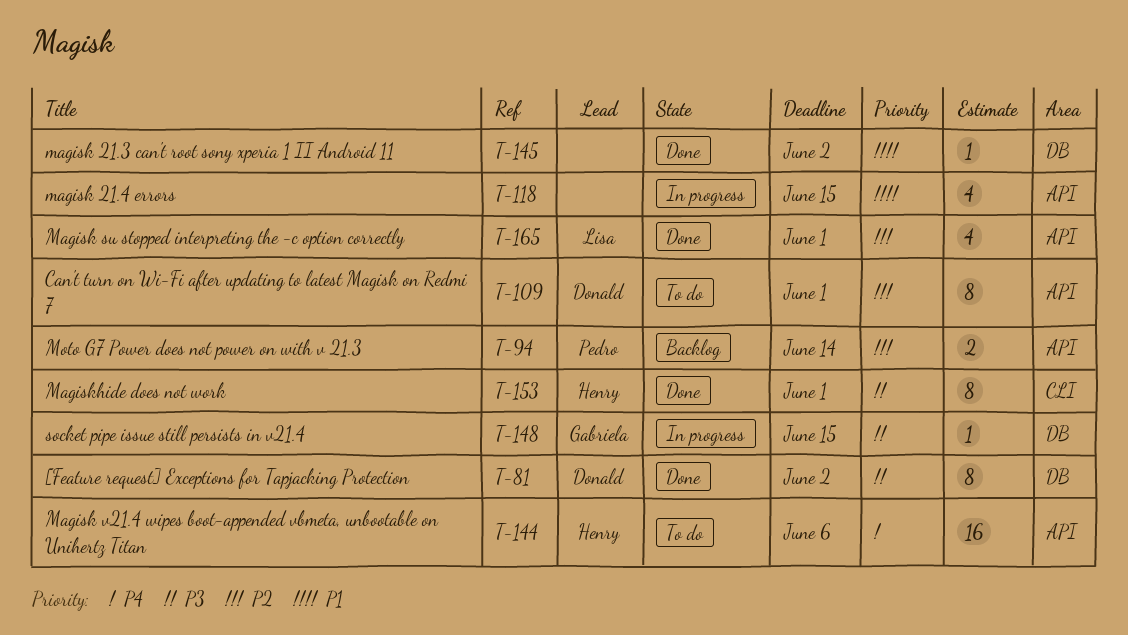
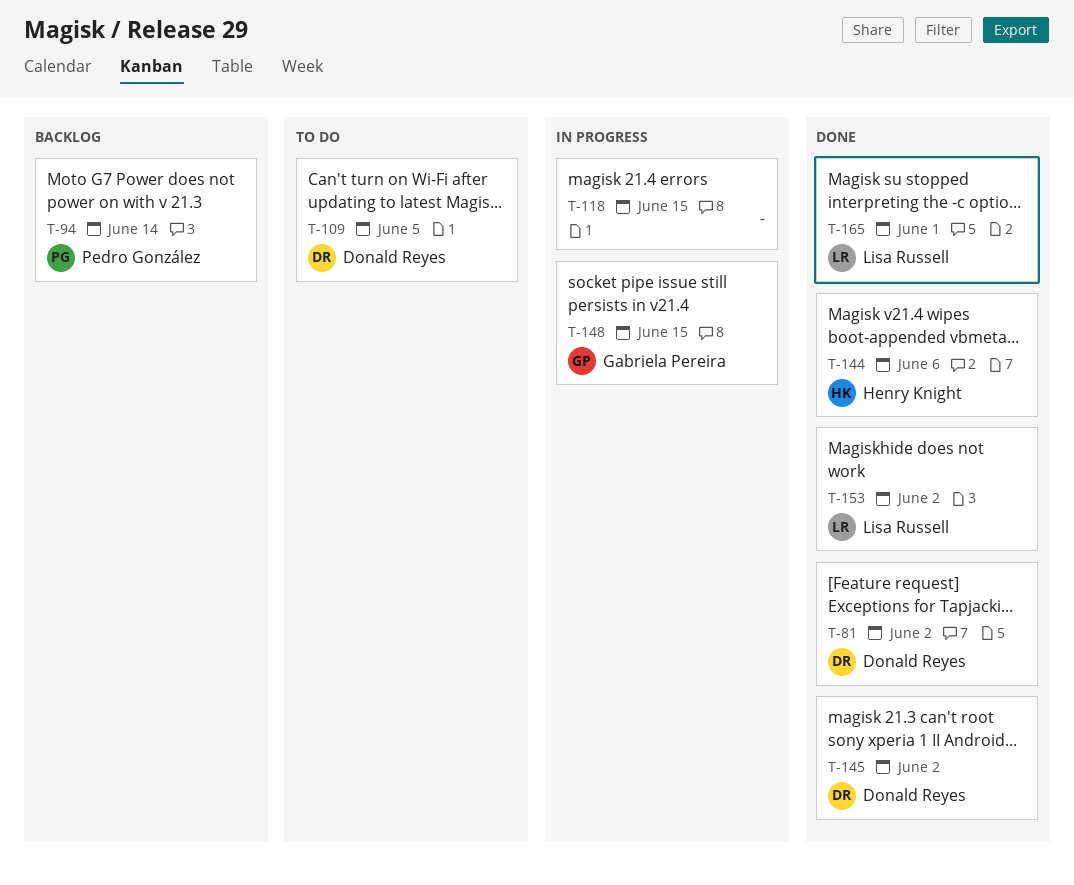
T-109, due: Jun 1 -> Jun 5
T-144, status: To do -> Done
T-145, owner: none -> Donald Reyes
T-153, owner: Henry Knight -> Lisa Russell
T-153, due: Jun 1 -> Jun 2

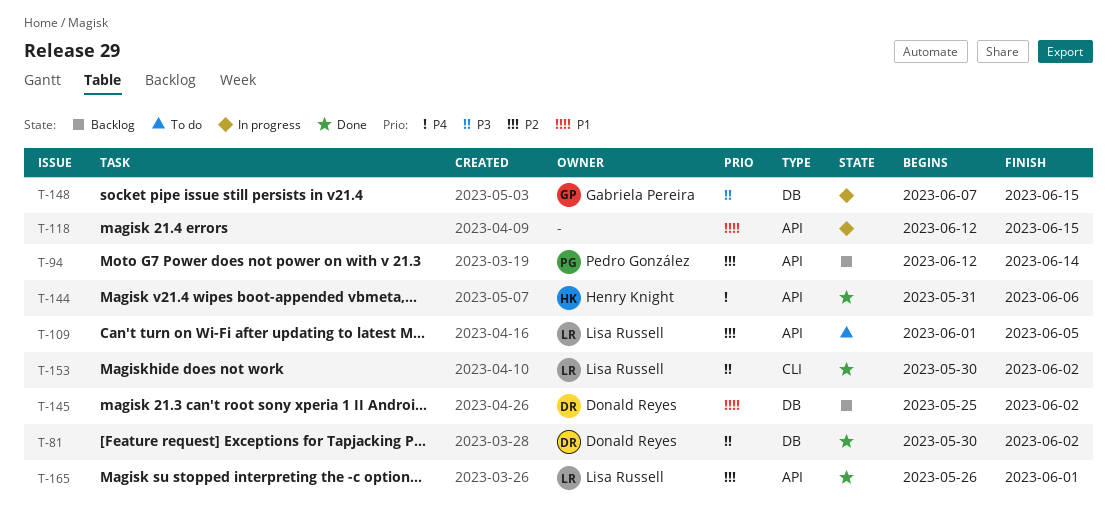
T-109, owner: Donald Reyes -> Lisa Russell
T-145, status: Done -> Backlog

